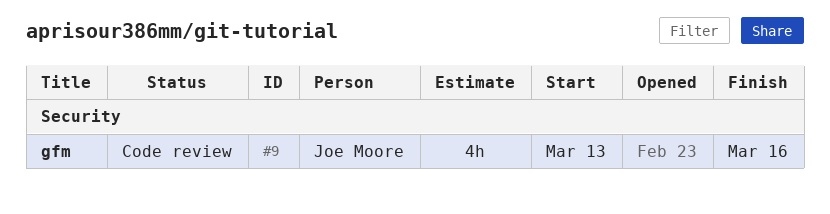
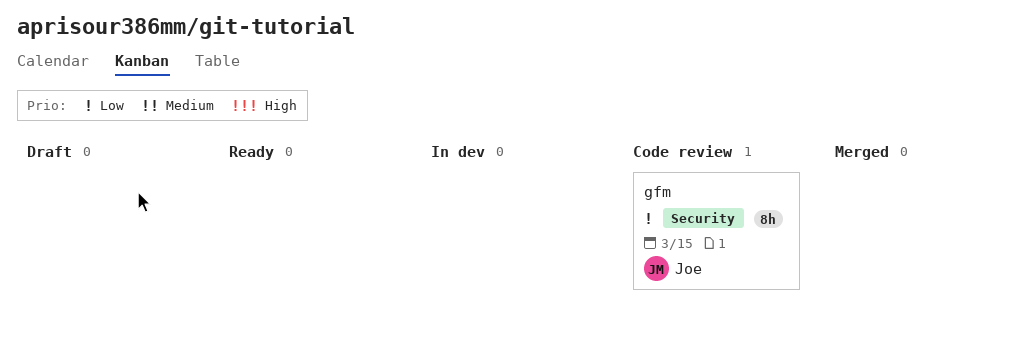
gfm, estimate: 4h -> 8h
gfm, due: Mar 16 -> Mar 15

